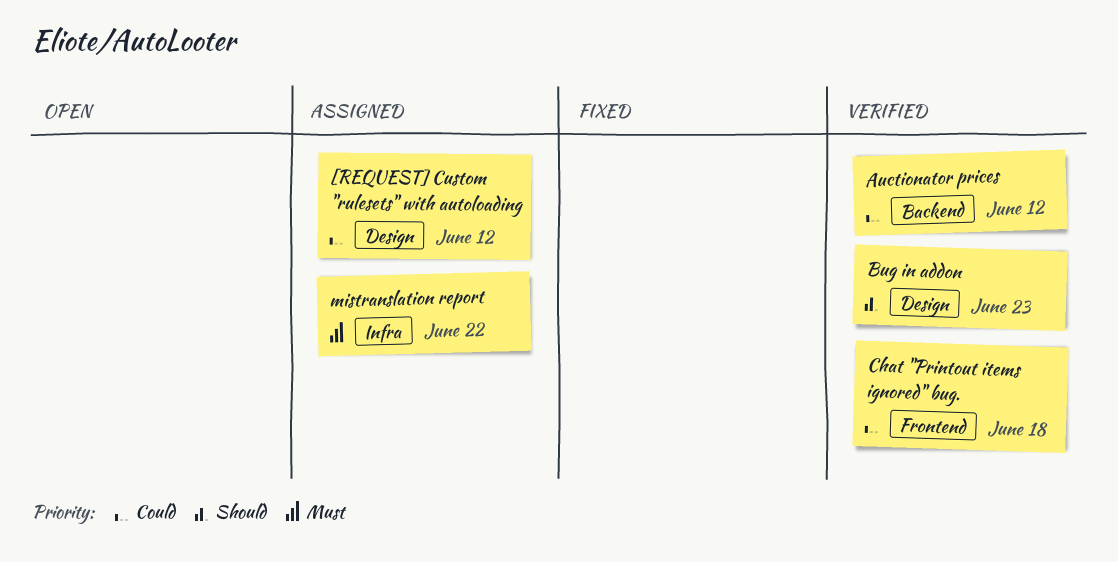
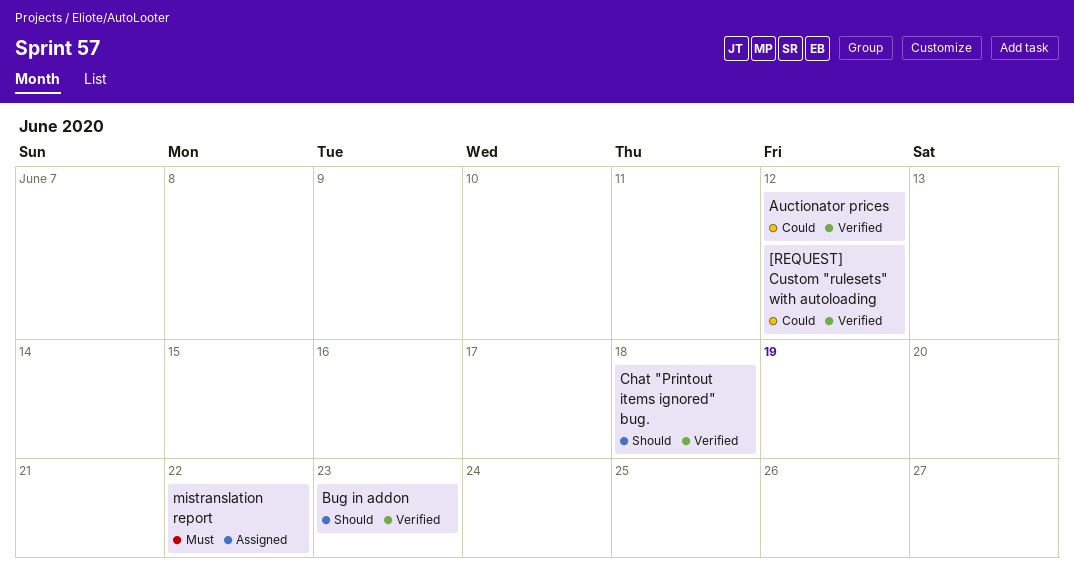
[REQUEST] Custom "rulesets" with autoloading, status: Assigned -> Verified
Chat "Printout items ignored" bug., priority: Could -> Should

